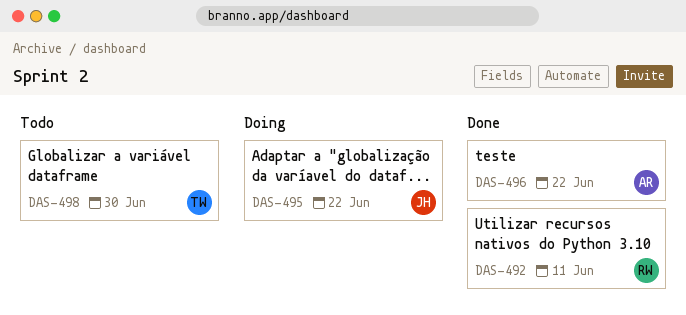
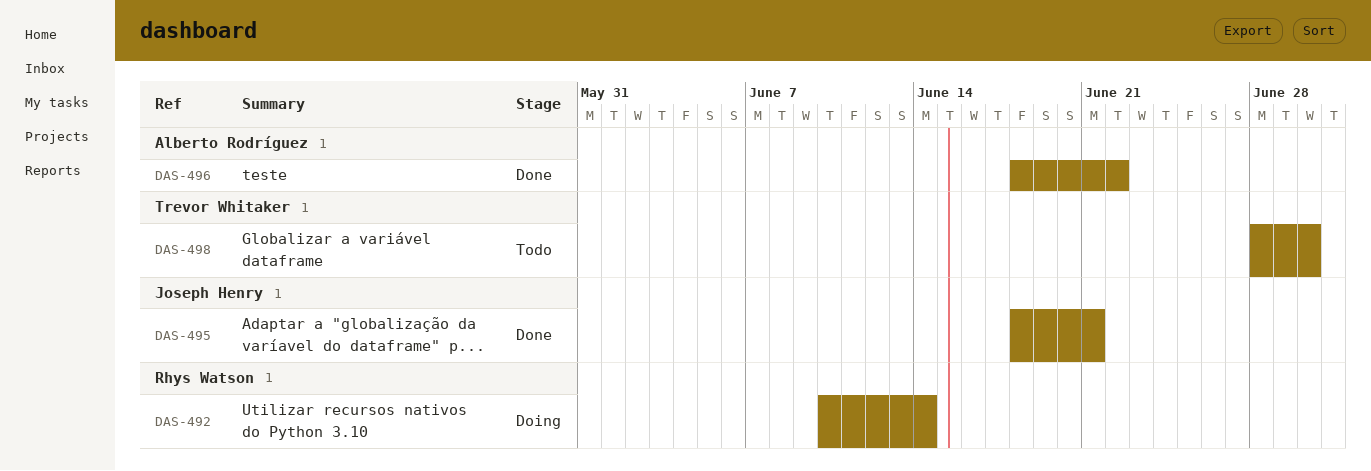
DAS-492, status: Done -> Doing
DAS-492, due: Jun 11 -> Jun 14
DAS-495, status: Doing -> Done
DAS-495, due: Jun 22 -> Jun 21

